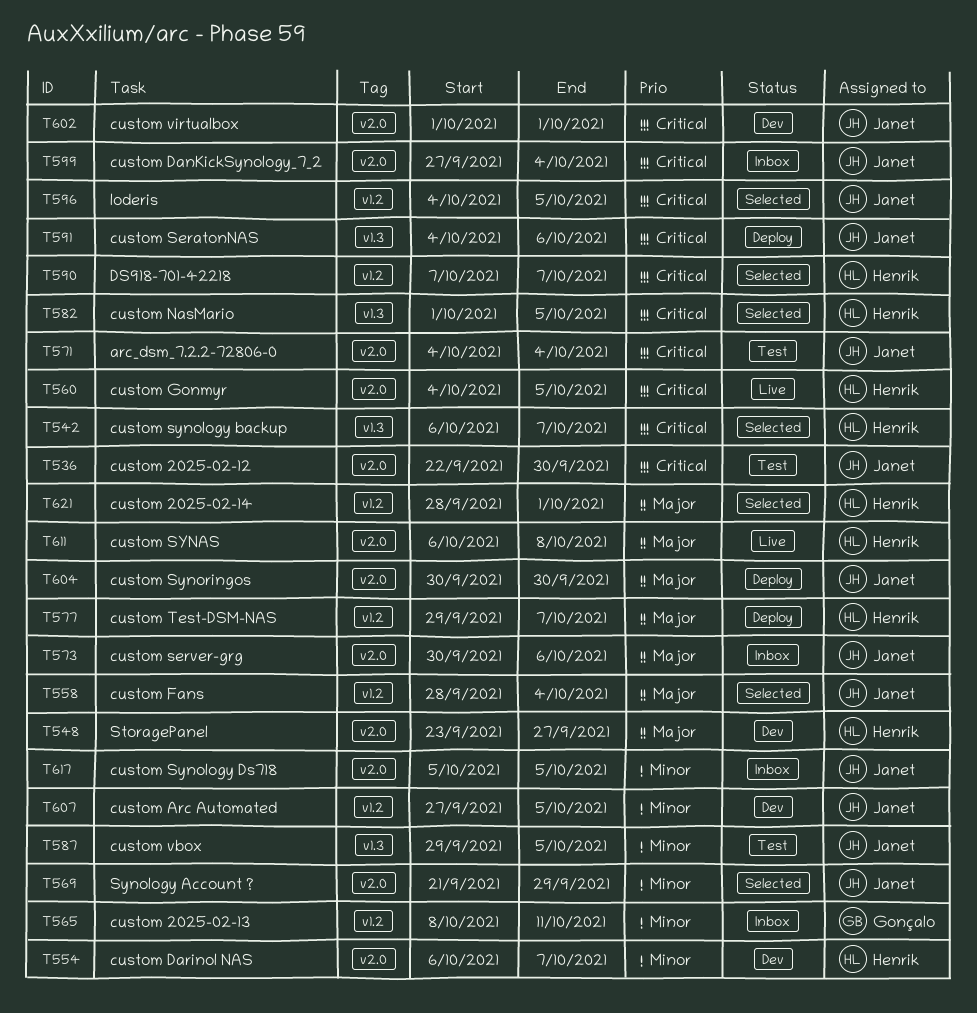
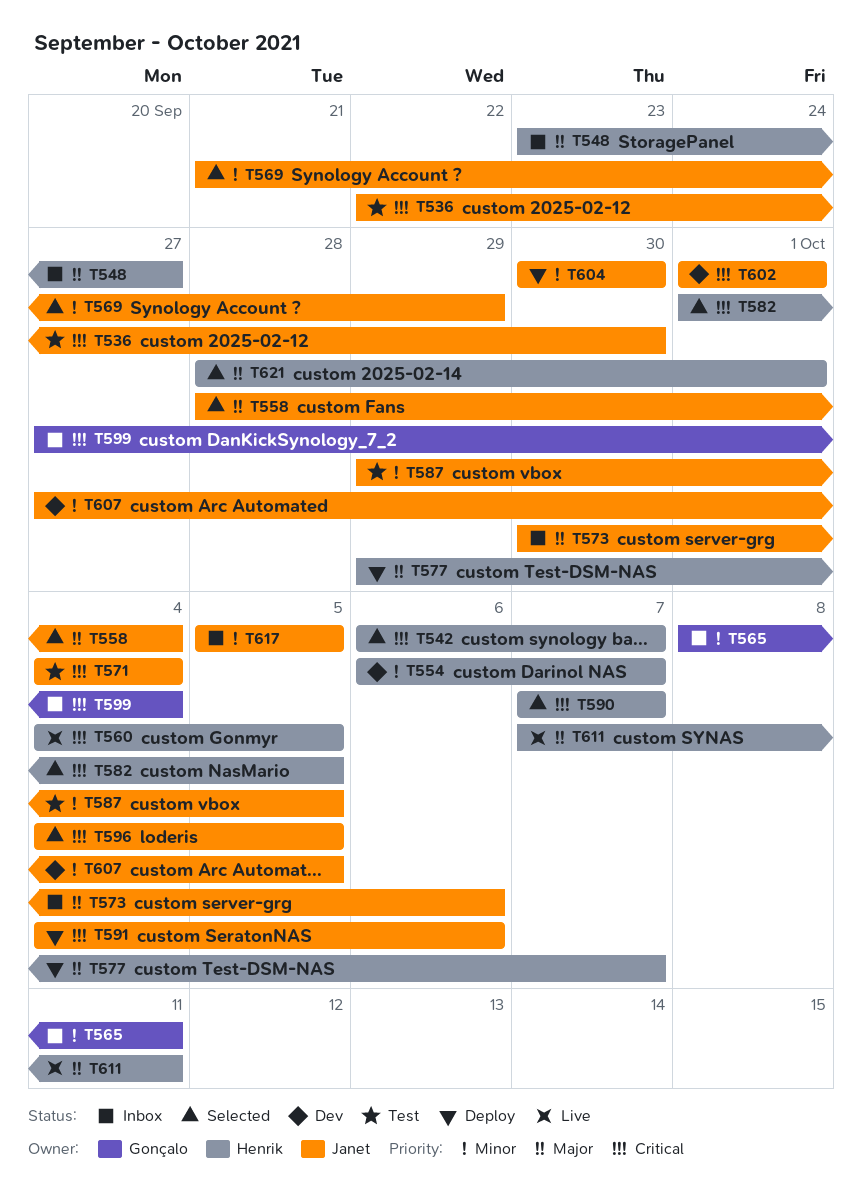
T548, status: Dev -> Inbox
T599, owner: Janet -> Gonçalo
T604, priority: Major -> Minor
T611, start: Oct 6 -> Oct 7
T611, due: Oct 8 -> Oct 11

